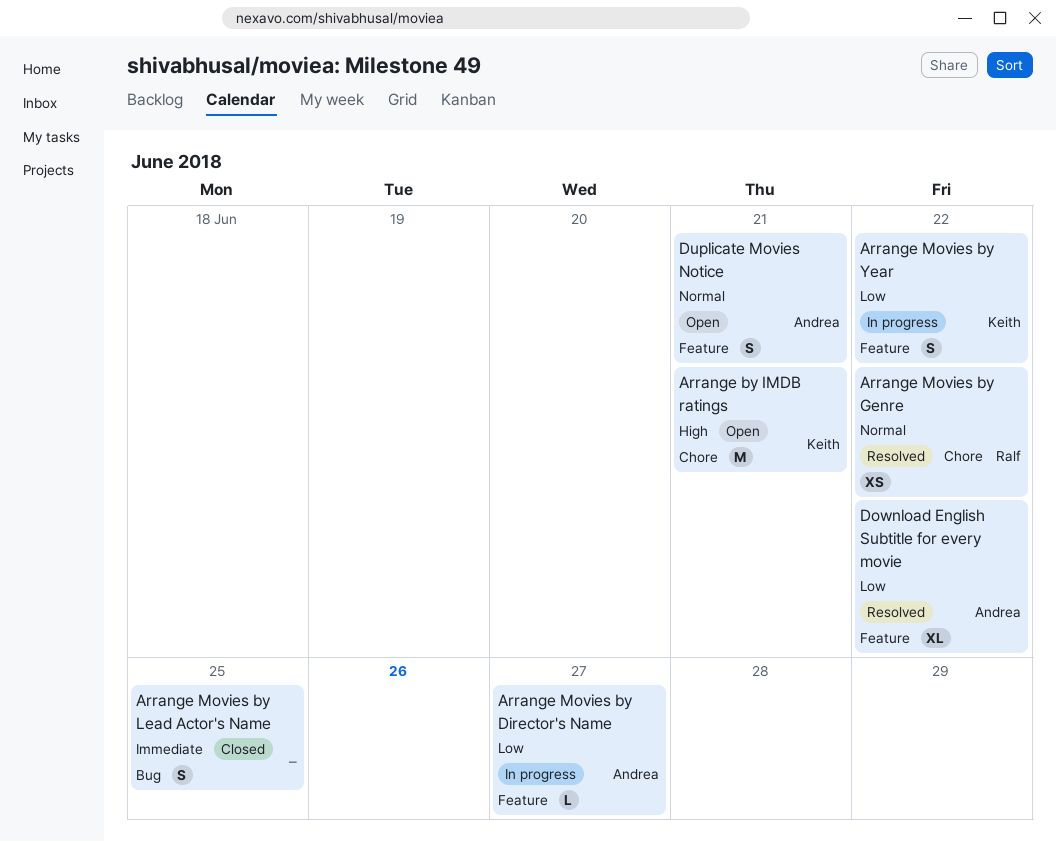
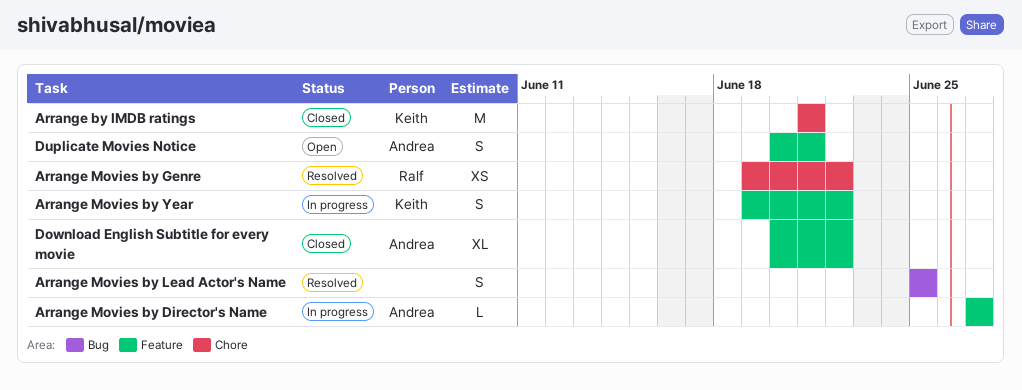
Arrange by IMDB ratings, status: Open -> Closed
Arrange Movies by Lead Actor's Name, status: Closed -> Resolved
Download English Subtitle for every movie, status: Resolved -> Closed

